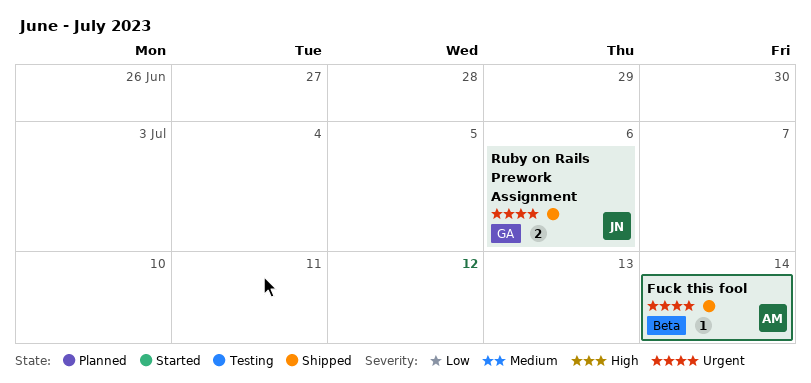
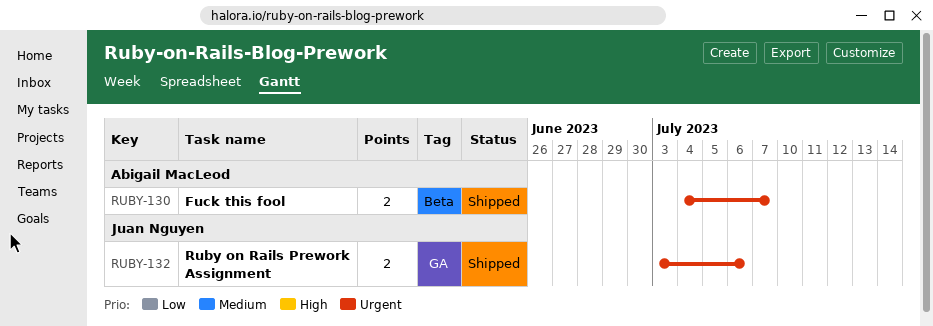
Fuck this fool, estimate: 1 -> 2
Fuck this fool, due: Jul 14 -> Jul 7

